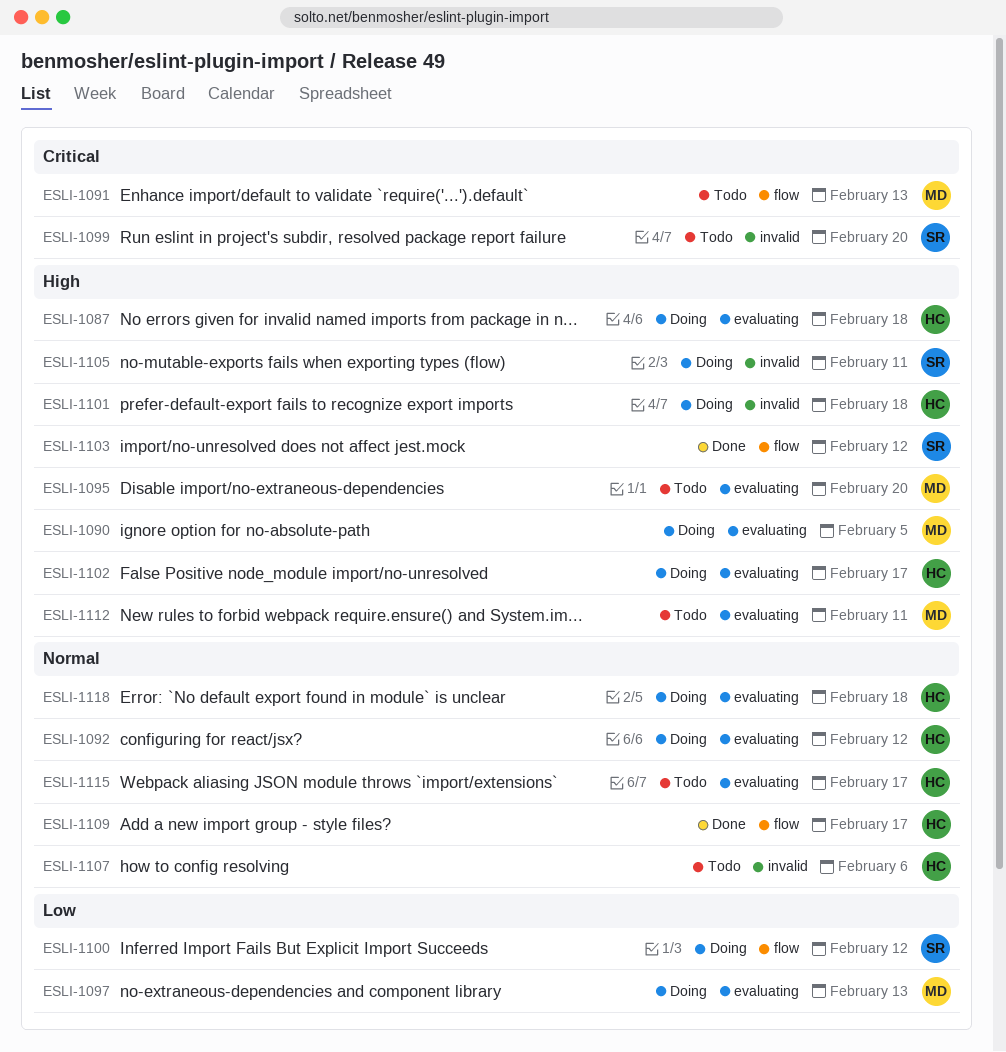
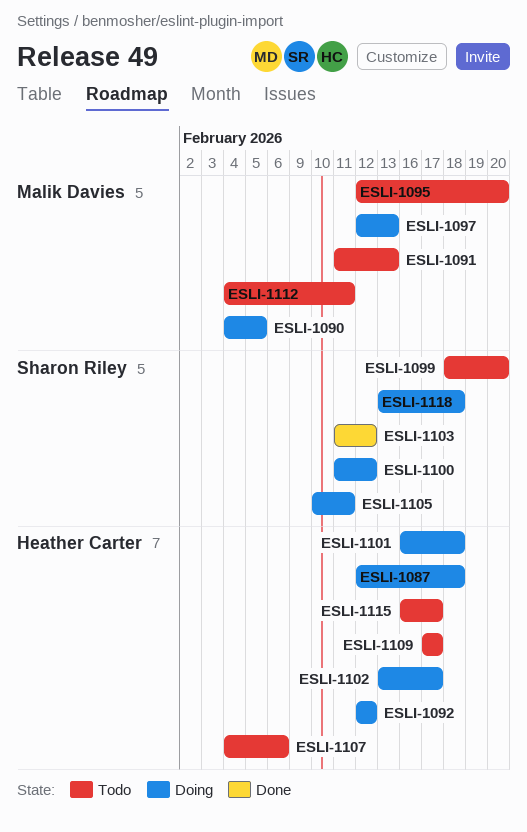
ESLI-1109, status: Done -> Todo
ESLI-1118, owner: Heather Carter -> Sharon Riley

